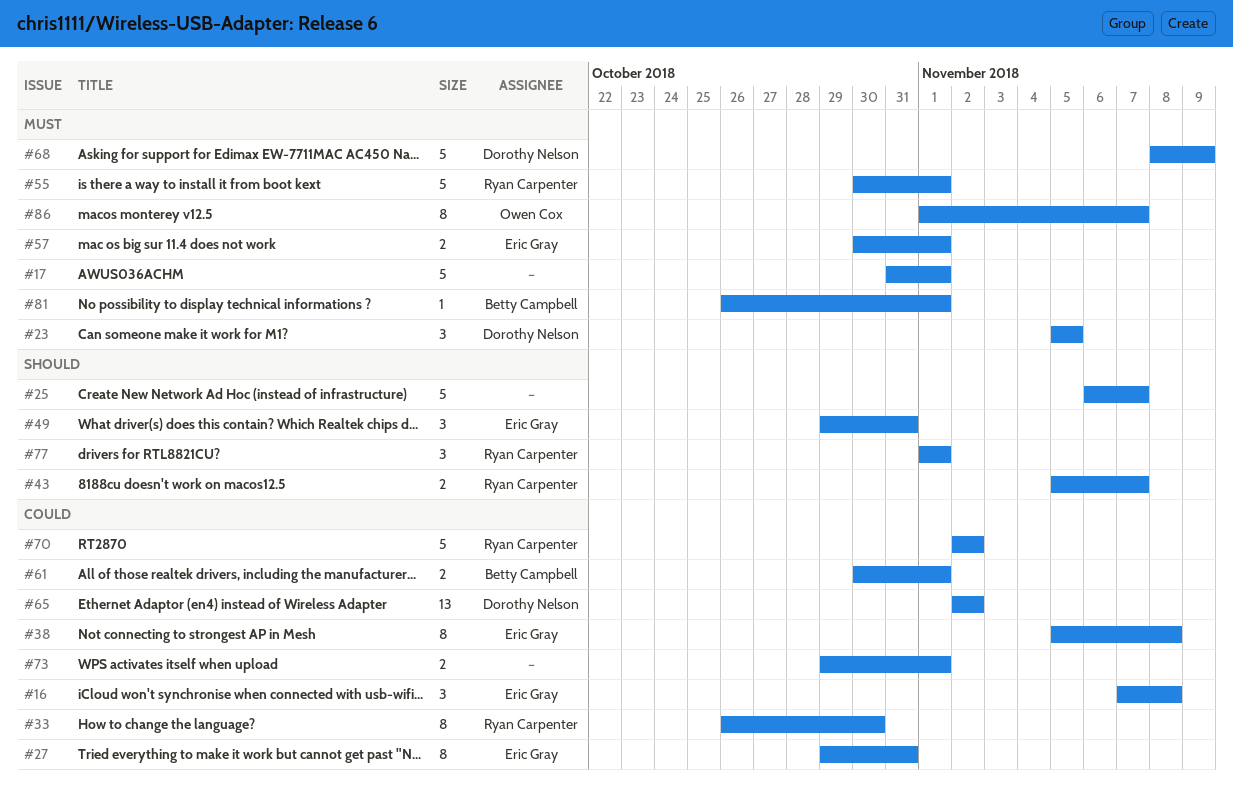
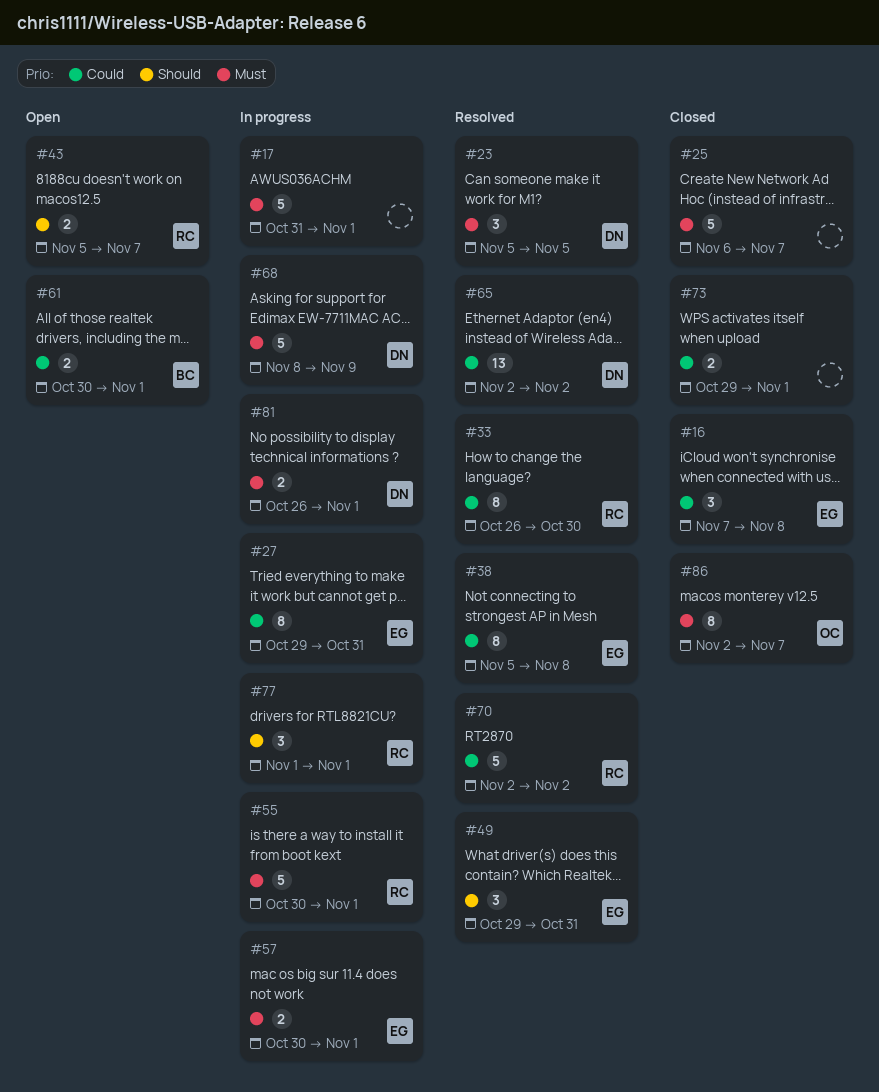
#25, priority: Should -> Must
#81, owner: Betty Campbell -> Dorothy Nelson
#81, estimate: 1 -> 2
#86, start: Nov 1 -> Nov 2

